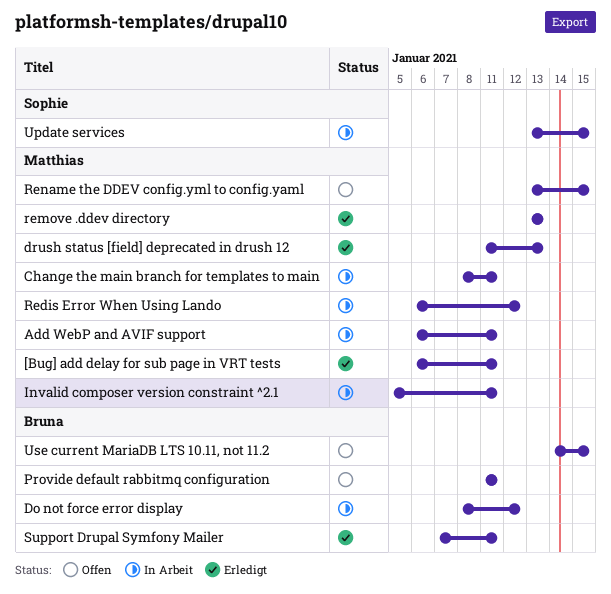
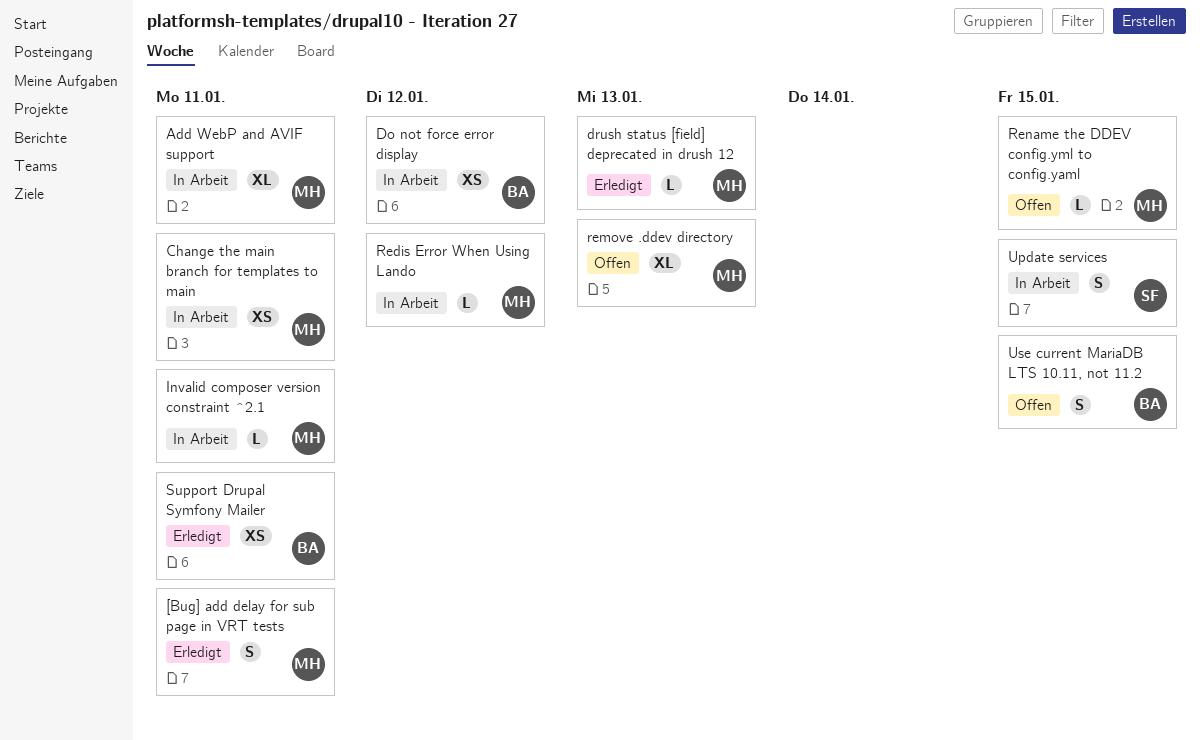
Provide default rabbitmq configuration: present -> none
remove .ddev directory, status: Erledigt -> Offen

